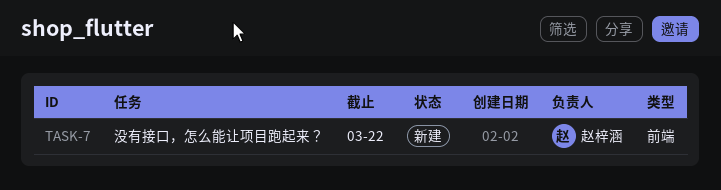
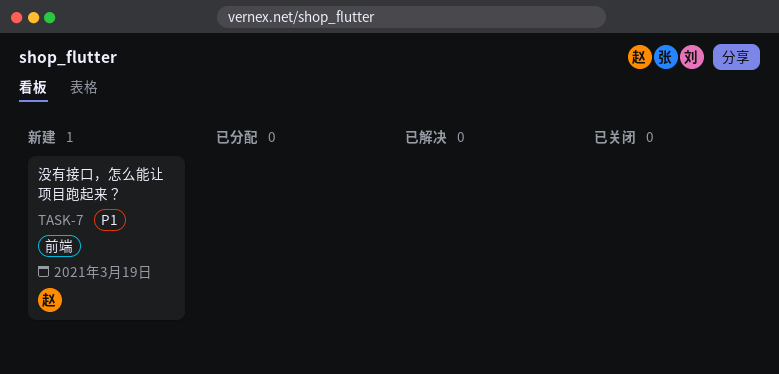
TASK-7, due: Mar 22 -> Mar 19

